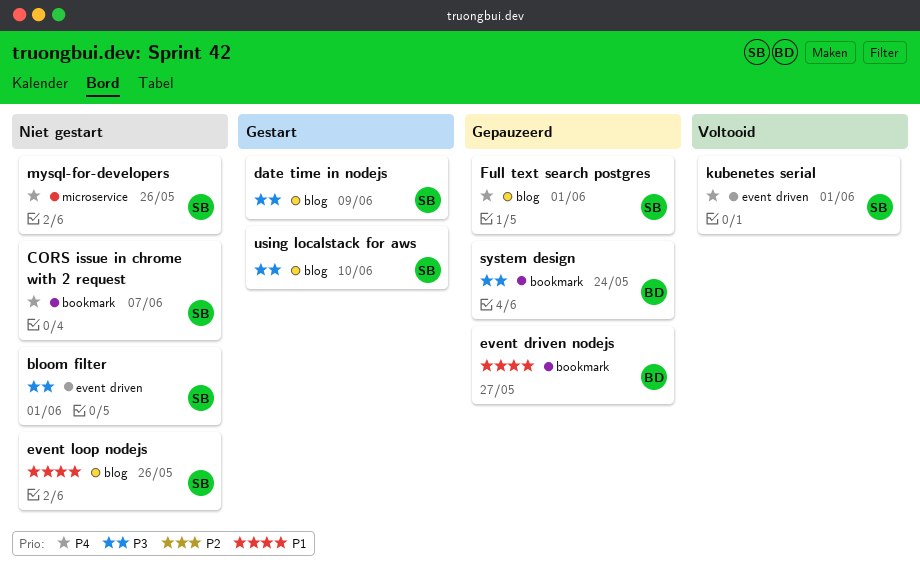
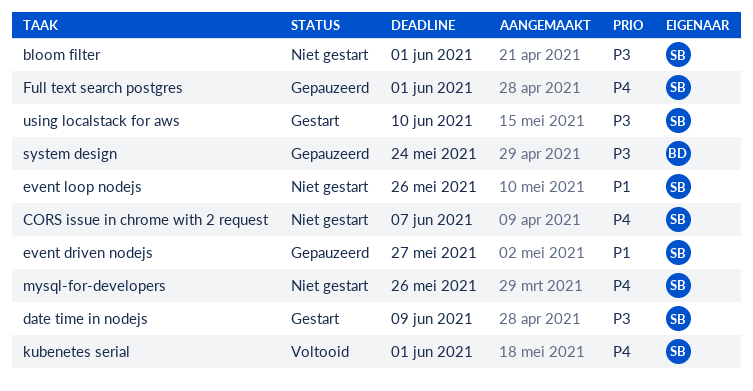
event driven nodejs, owner: BD -> SB

